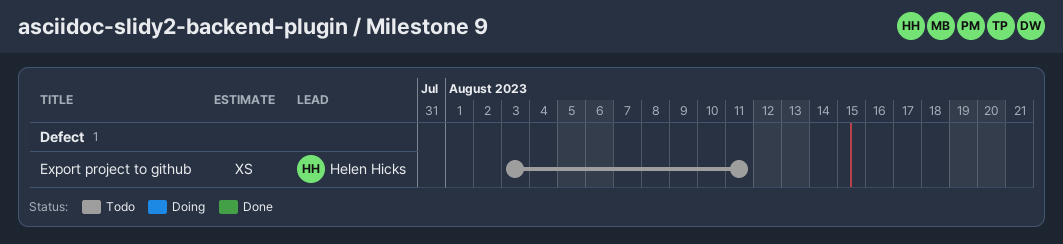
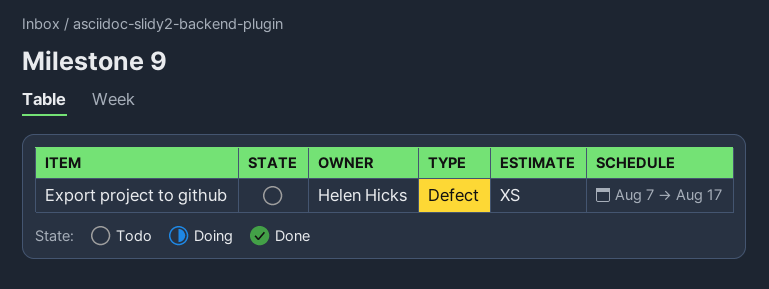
Export project to github, start: Aug 3 -> Aug 7
Export project to github, due: Aug 11 -> Aug 17

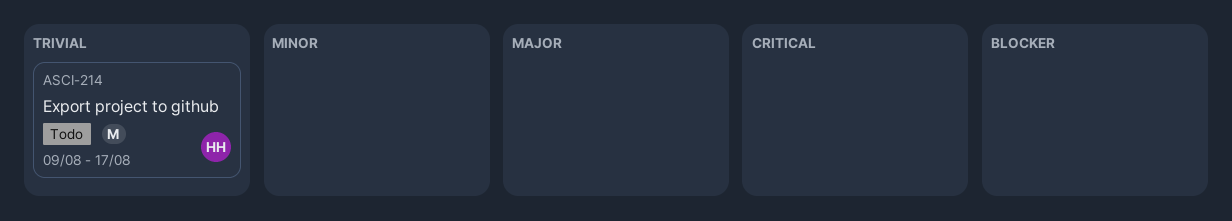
Export project to github, estimate: XS -> M
Export project to github, start: Aug 7 -> Aug 9

